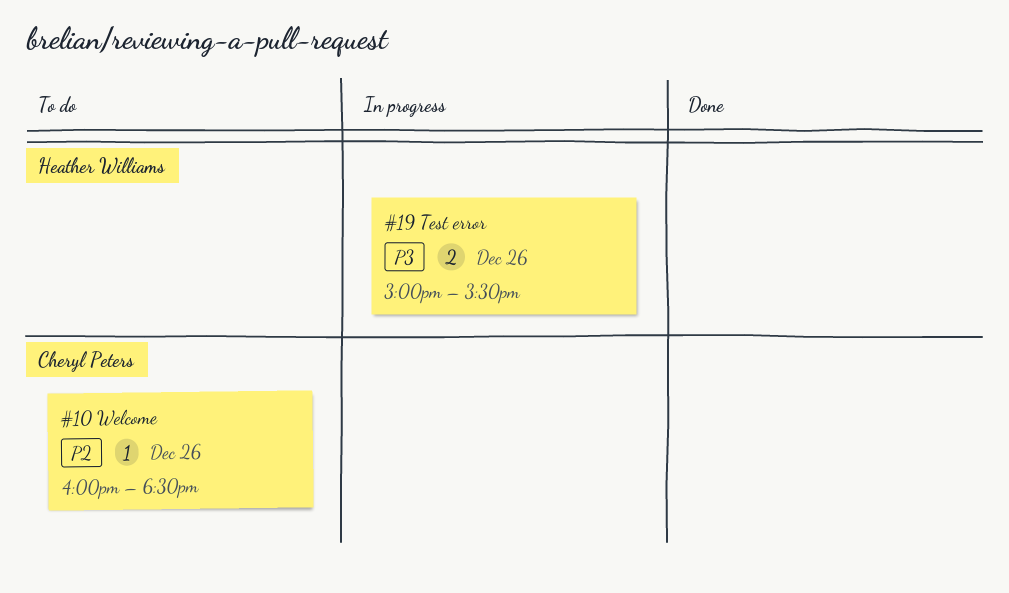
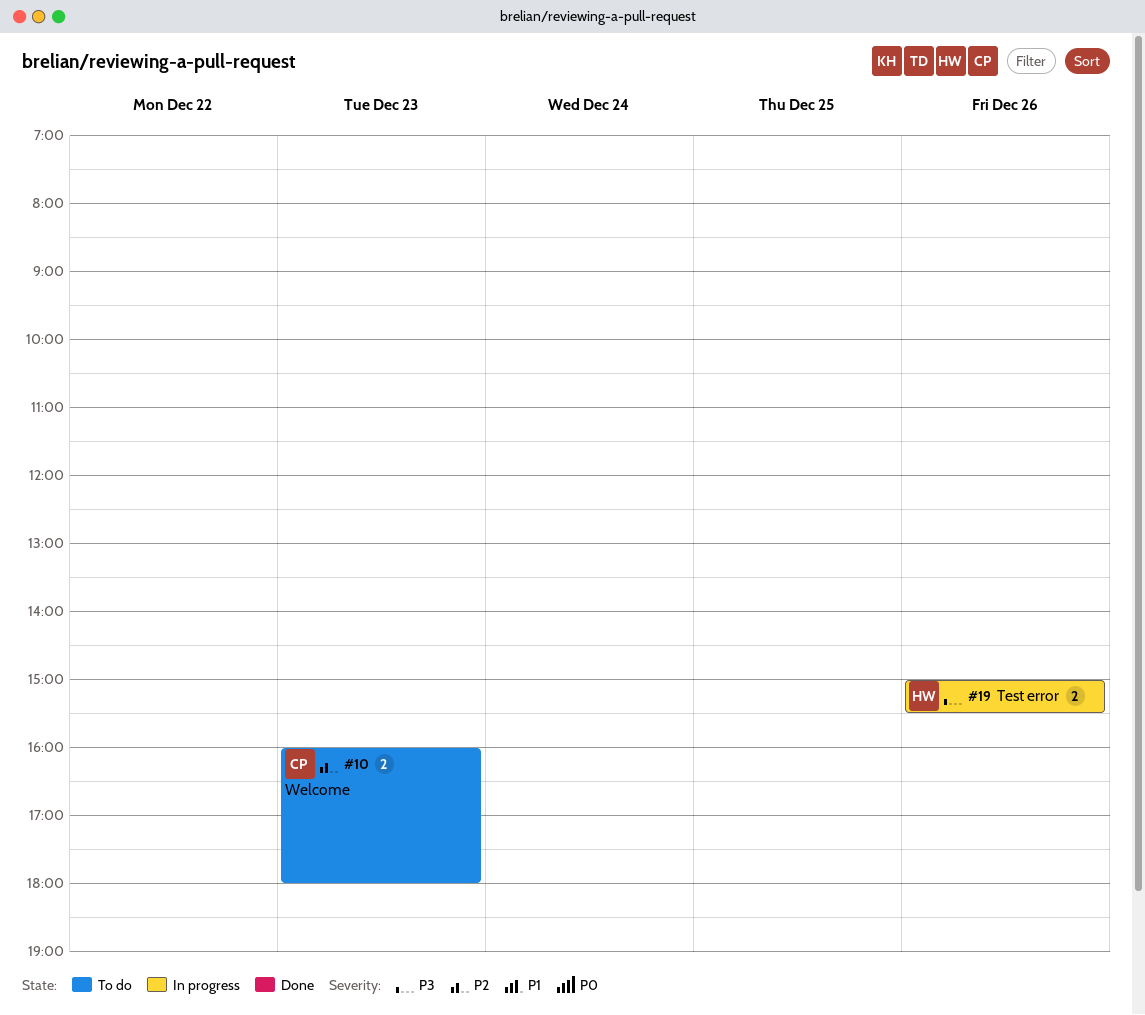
#10, estimate: 1 -> 2
#10, day: Dec 26 -> Dec 23
#10, ends: 18:30 -> 18:00

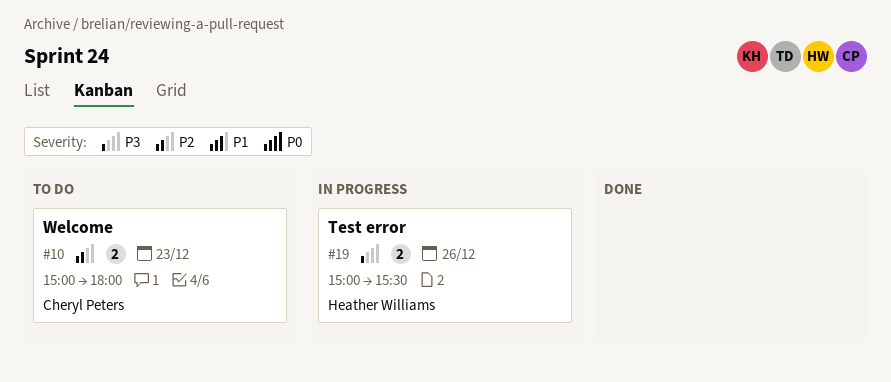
#10, begins: 16:00 -> 15:00

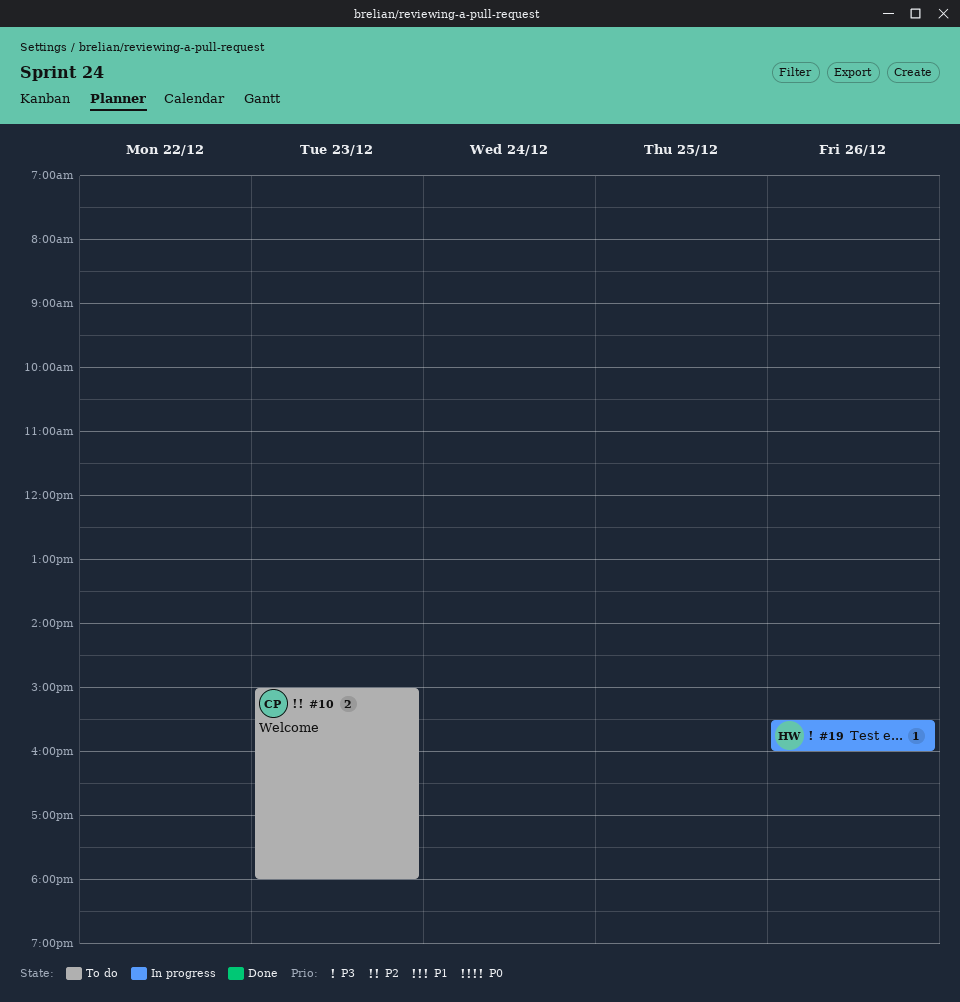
#19, estimate: 2 -> 1
#19, begins: 15:00 -> 15:30
#19, ends: 15:30 -> 16:00

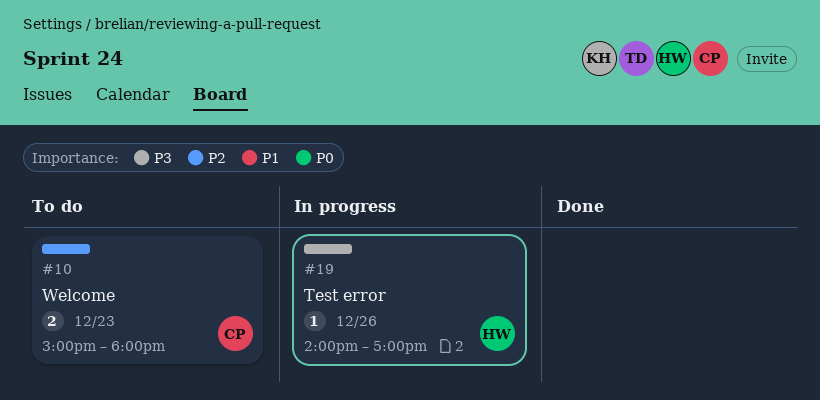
#19, begins: 15:30 -> 14:00
#19, ends: 16:00 -> 17:00

